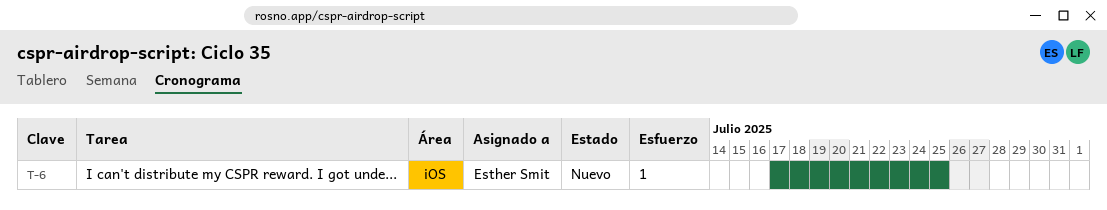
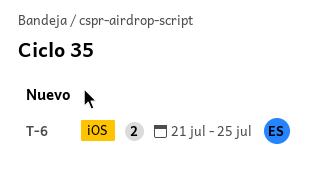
T-6, estimate: 1 -> 2
T-6, start: Jul 17 -> Jul 21

